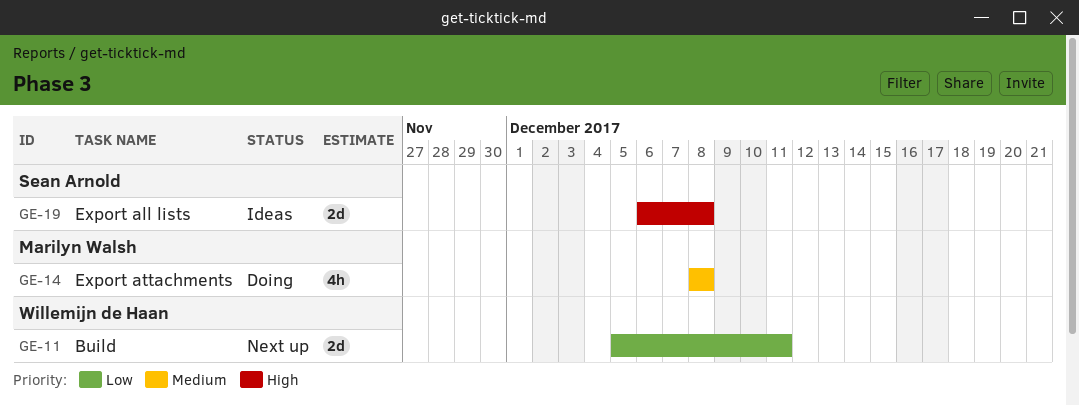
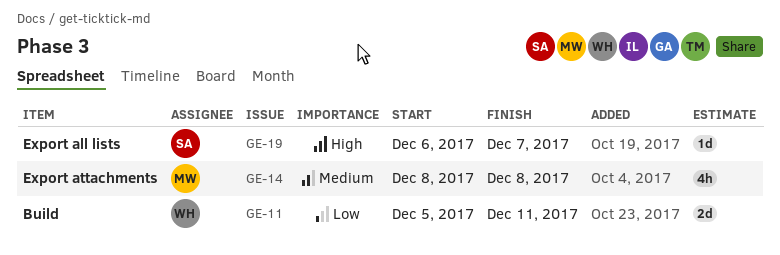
GE-19, estimate: 2d -> 1d
GE-19, due: Dec 8 -> Dec 7

